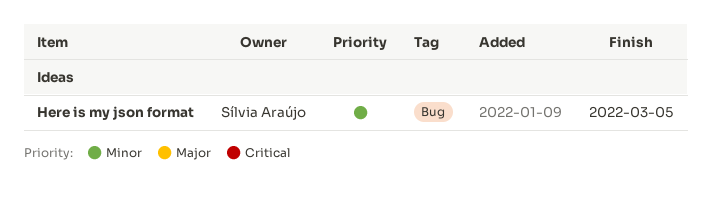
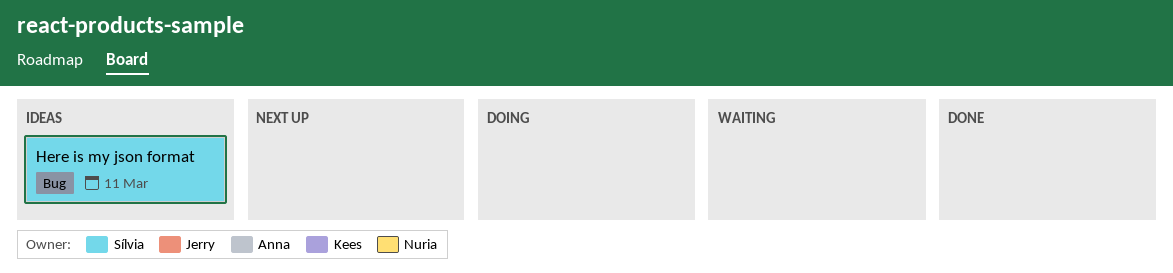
Here is my json format, due: Mar 5 -> Mar 11

